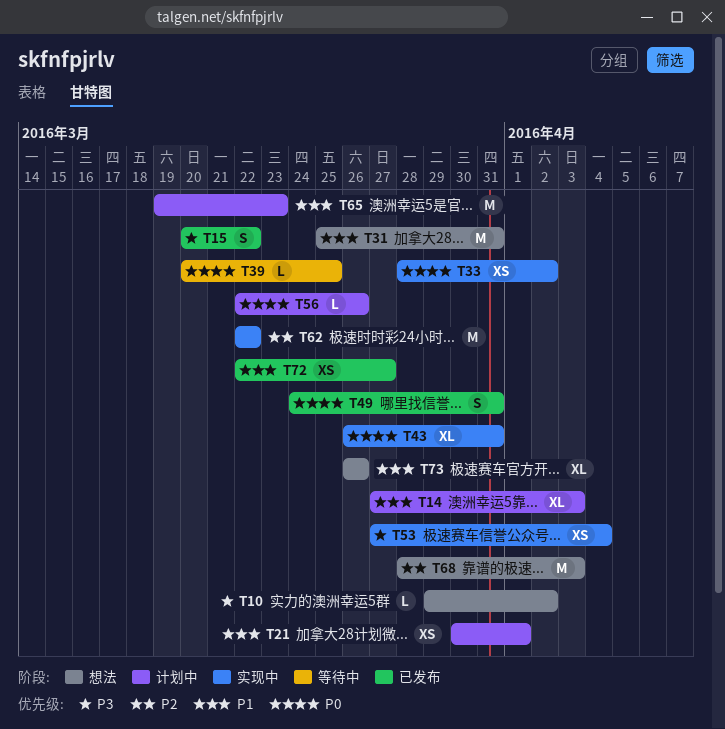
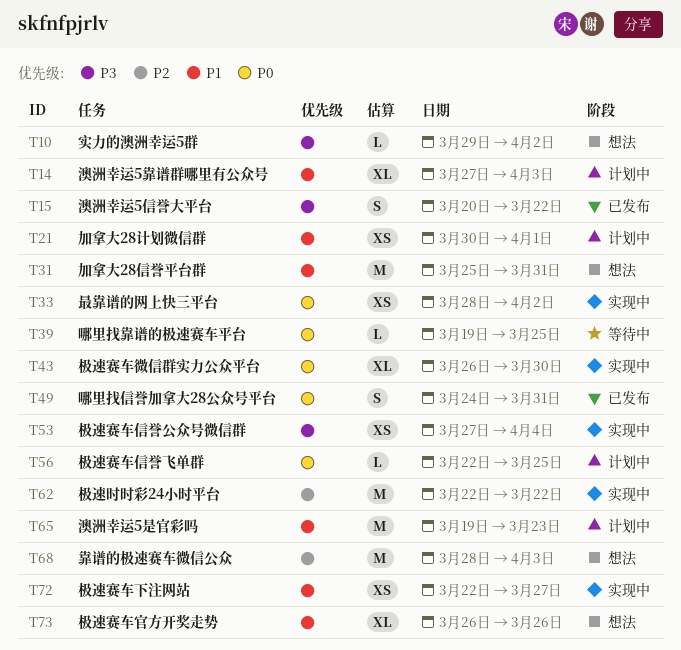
T39, start: Mar 20 -> Mar 19
T43, due: Mar 31 -> Mar 30
T56, due: Mar 26 -> Mar 25
T72, status: 已发布 -> 实现中

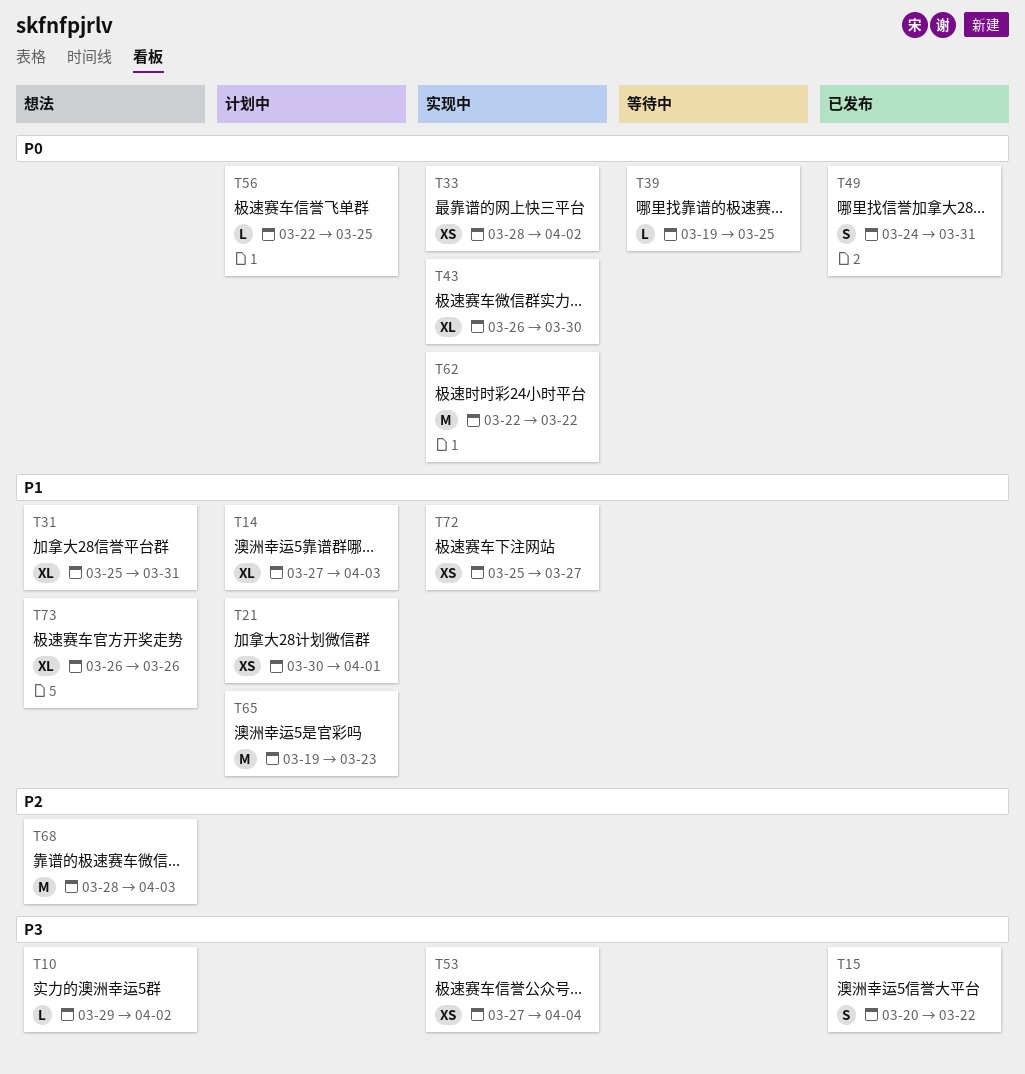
T31, estimate: M -> XL
T62, priority: P2 -> P0
T72, start: Mar 22 -> Mar 25

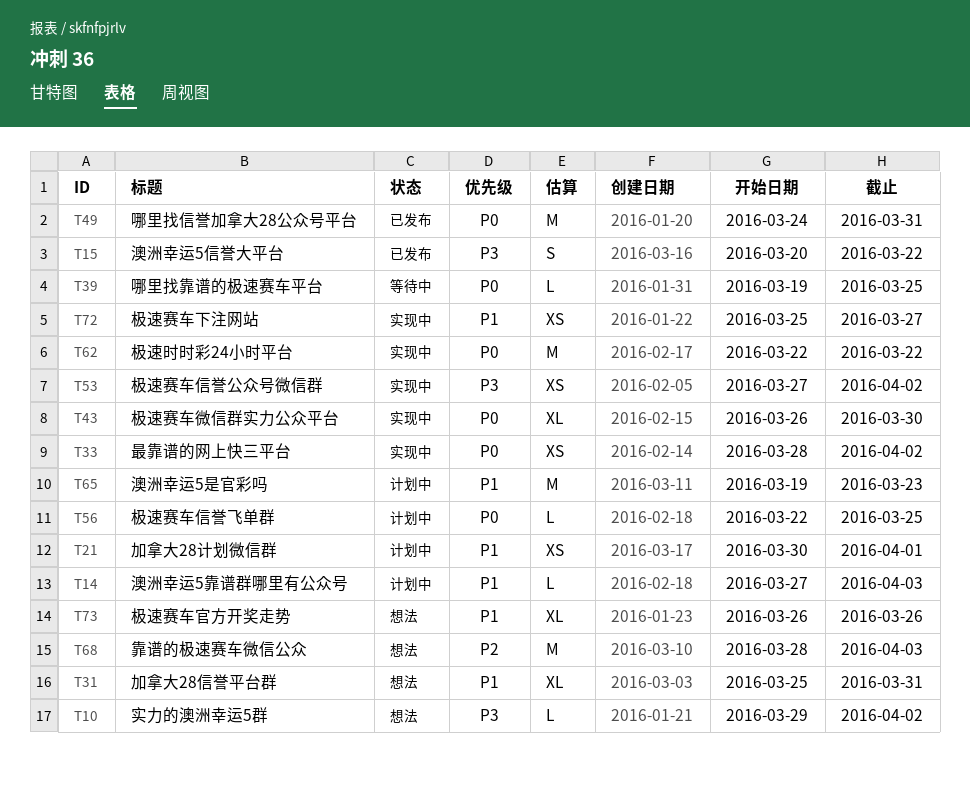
T14, estimate: XL -> L
T49, estimate: S -> M
T53, due: Apr 4 -> Apr 2

